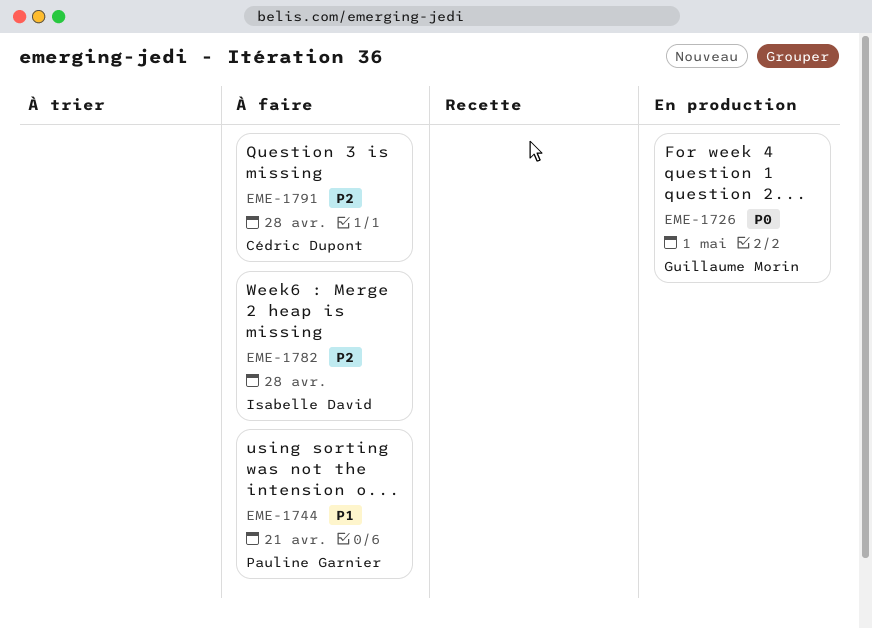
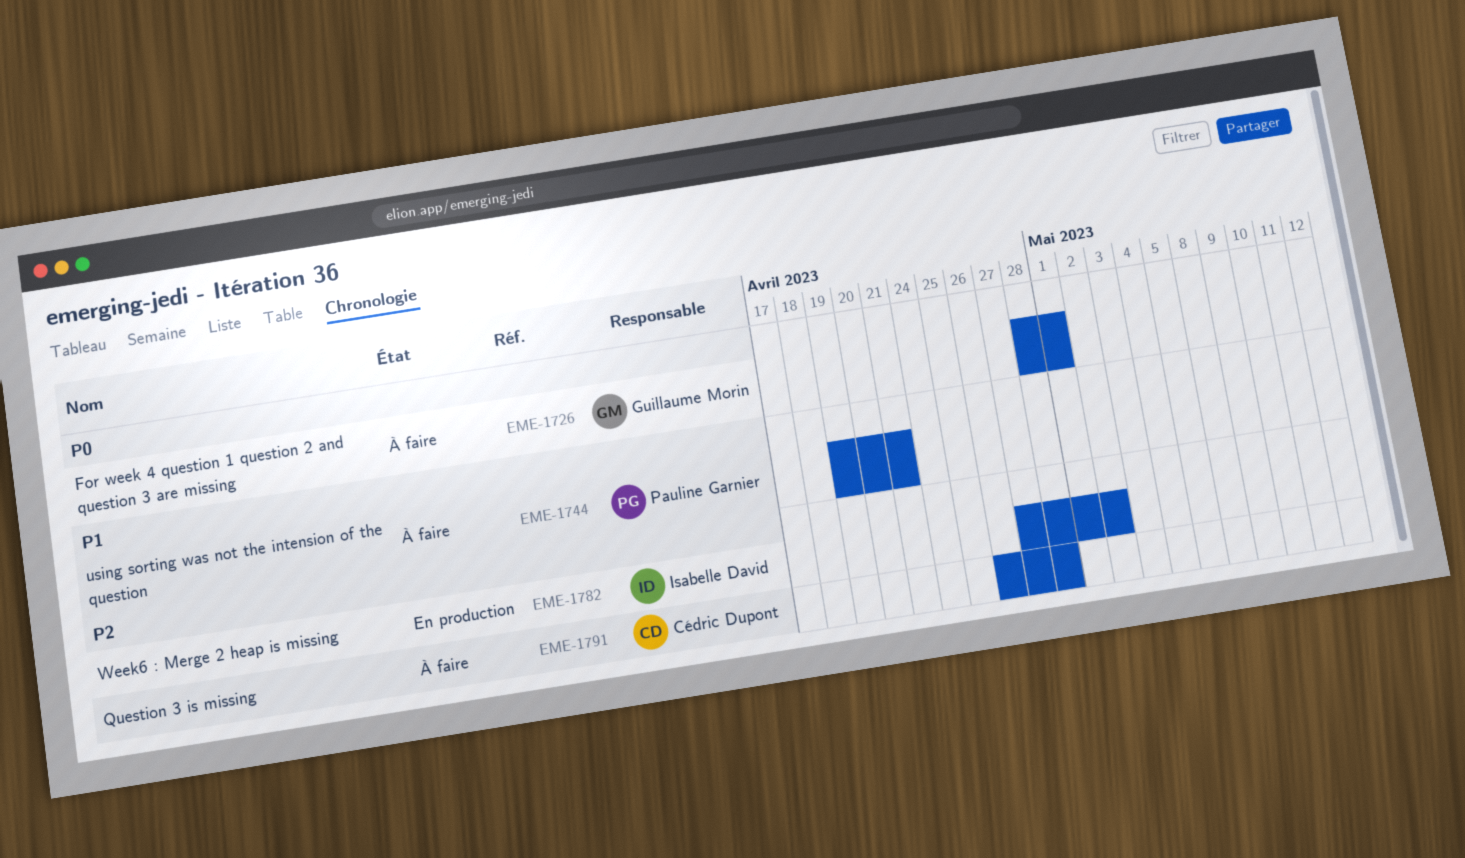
EME-1726, status: En production -> À faire
EME-1782, status: À faire -> En production
EME-1782, due: Apr 28 -> May 2

